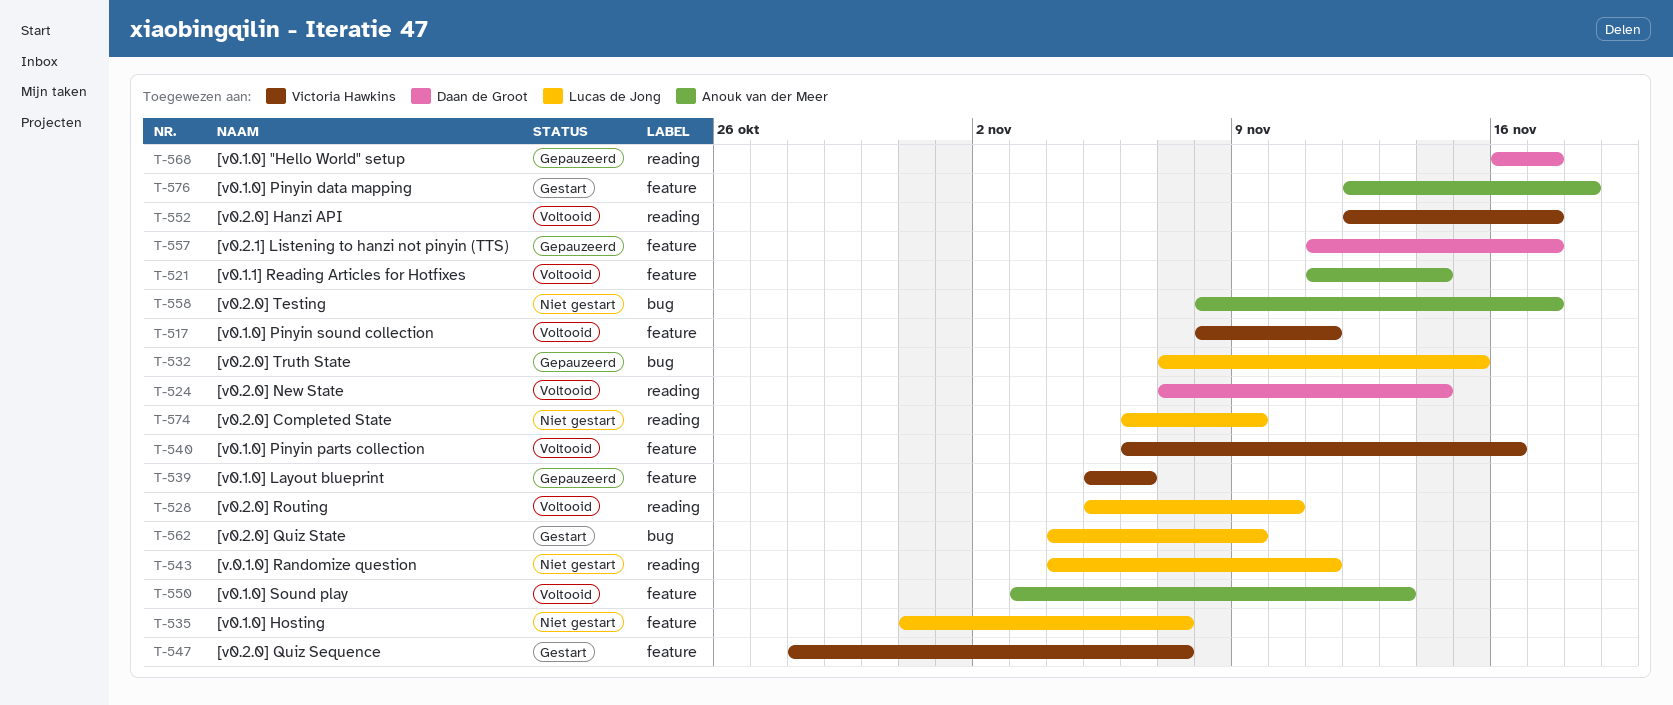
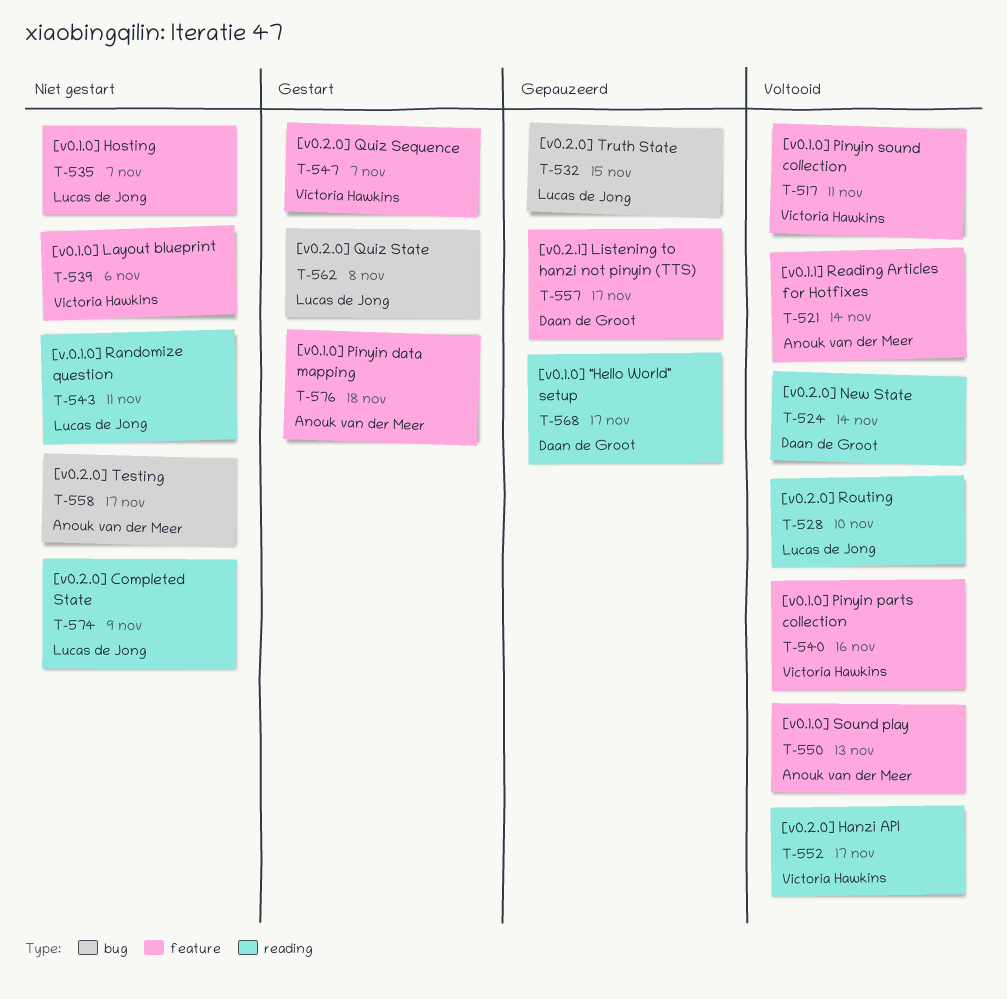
T-539, status: Gepauzeerd -> Niet gestart
T-562, due: Nov 9 -> Nov 8

